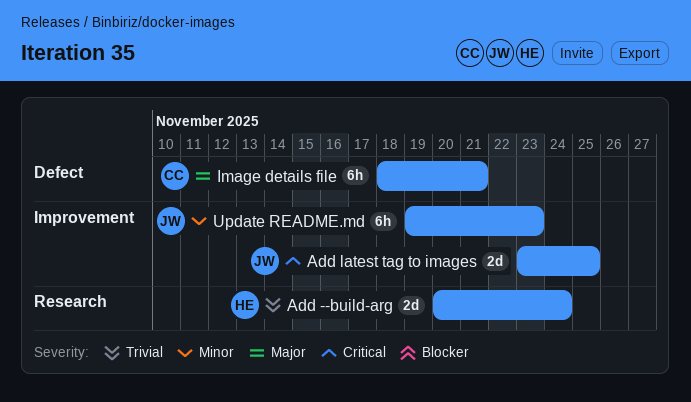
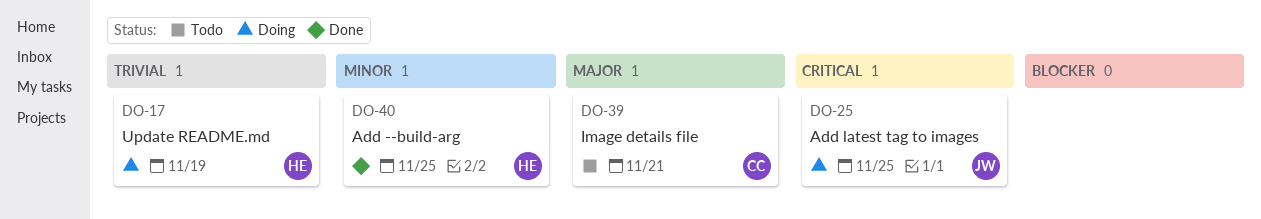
Add --build-arg, priority: Trivial -> Minor
Add --build-arg, due: Nov 24 -> Nov 25
Update README.md, owner: JW -> HE
Update README.md, priority: Minor -> Trivial
Update README.md, due: Nov 23 -> Nov 19

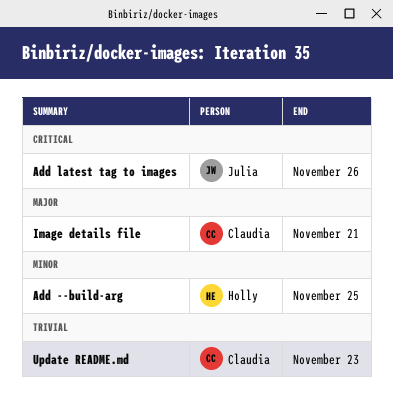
Add latest tag to images, due: Nov 25 -> Nov 26
Update README.md, owner: Holly -> Claudia
Update README.md, due: Nov 19 -> Nov 23

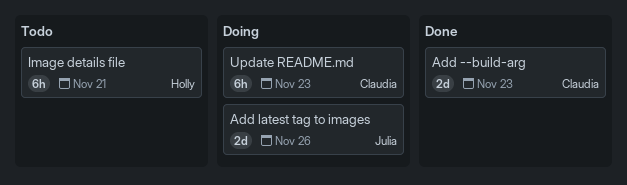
Add --build-arg, owner: Holly -> Claudia
Add --build-arg, due: Nov 25 -> Nov 23
Image details file, owner: Claudia -> Holly

